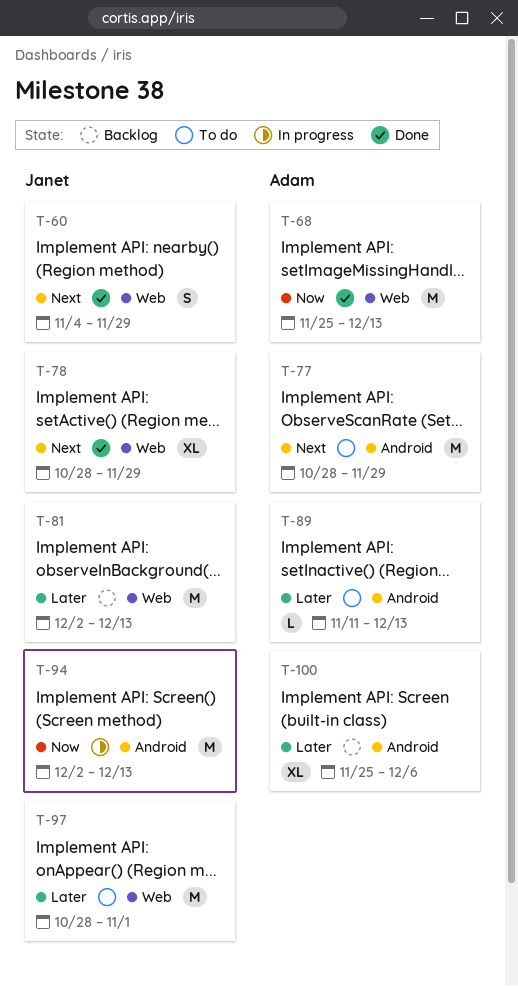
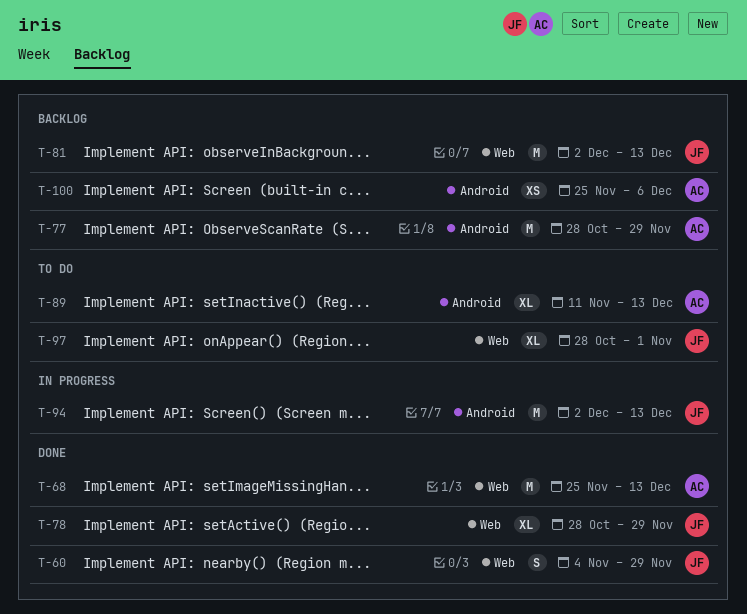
T-77, status: To do -> Backlog
T-89, estimate: L -> XL
T-97, estimate: M -> XL
T-100, estimate: XL -> XS

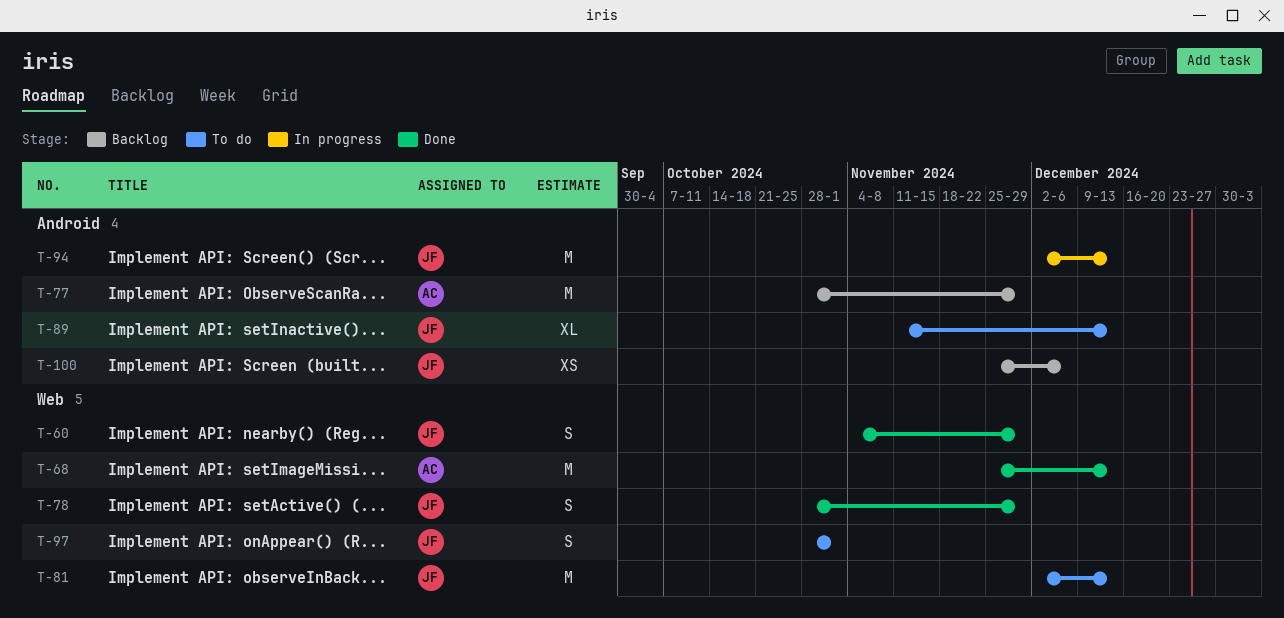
T-78, estimate: XL -> S
T-81, status: Backlog -> To do
T-89, owner: AC -> JF
T-97, estimate: XL -> S
T-100, owner: AC -> JF

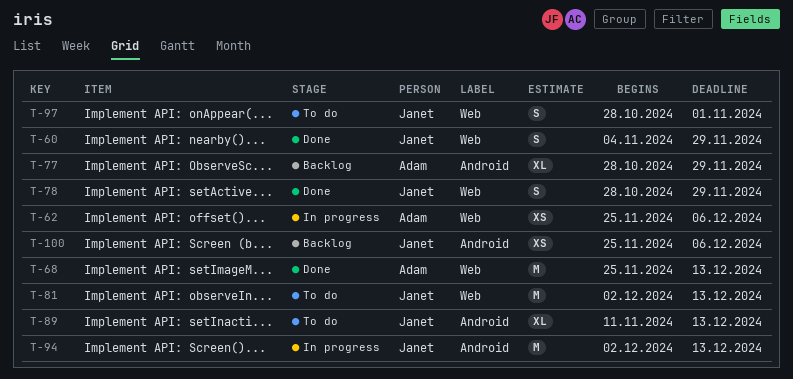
T-62: none -> present
T-77, estimate: M -> XL

